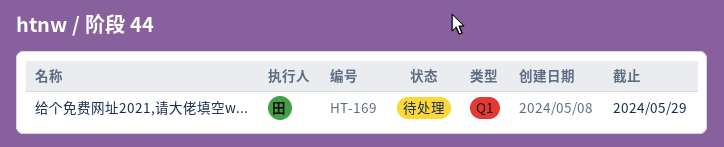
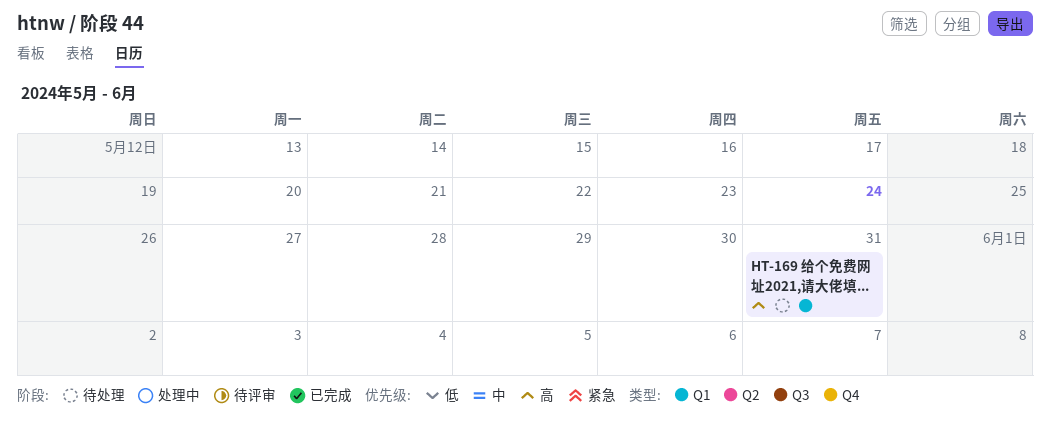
HT-169, due: May 29 -> May 31

